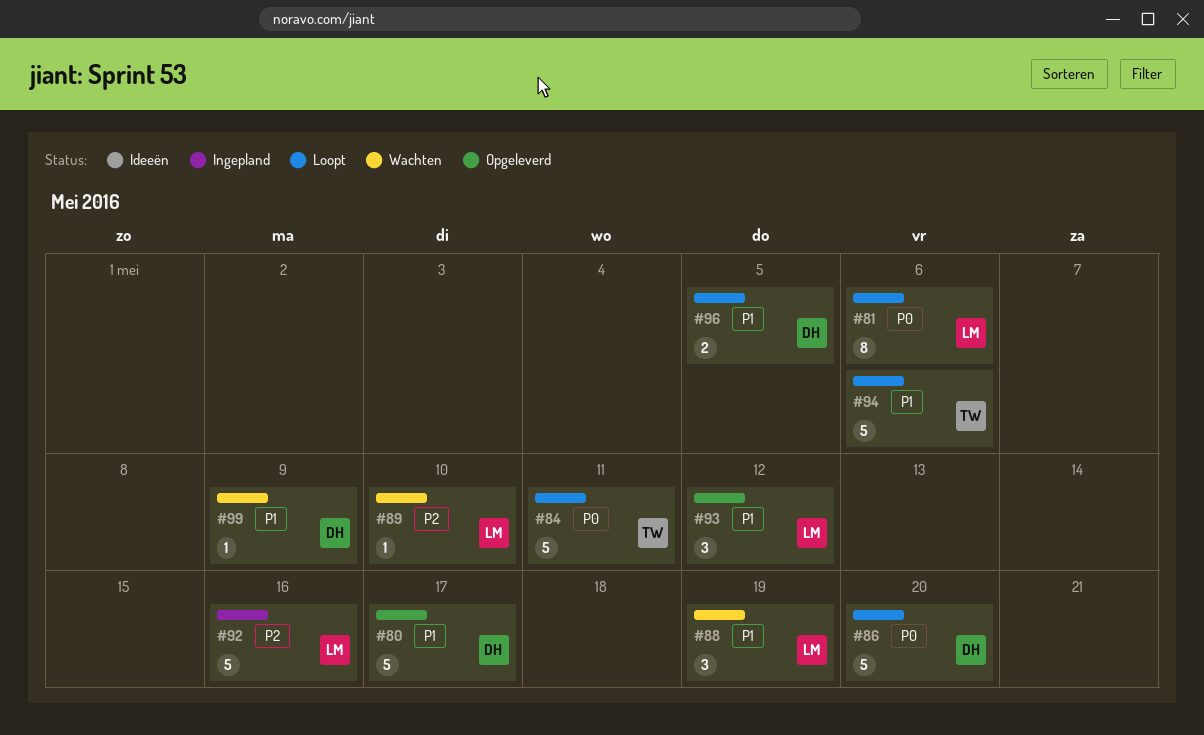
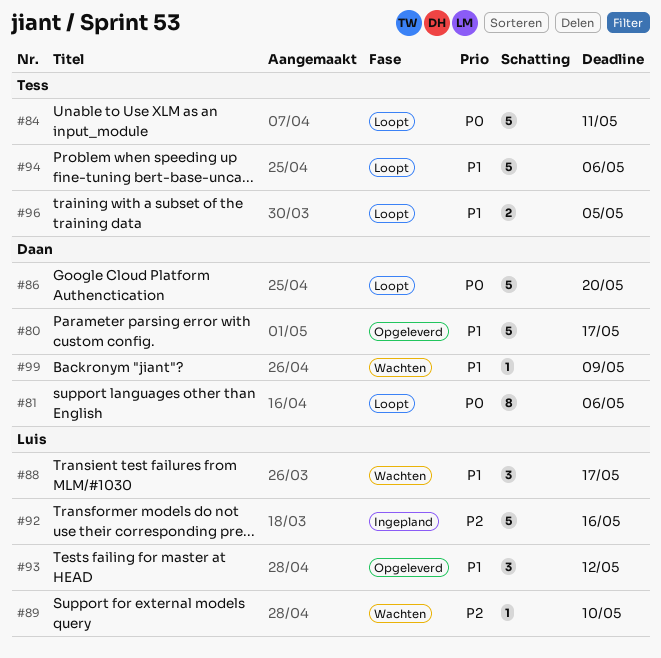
#81, owner: Luis -> Daan
#88, due: May 19 -> May 17
#96, owner: Daan -> Tess

